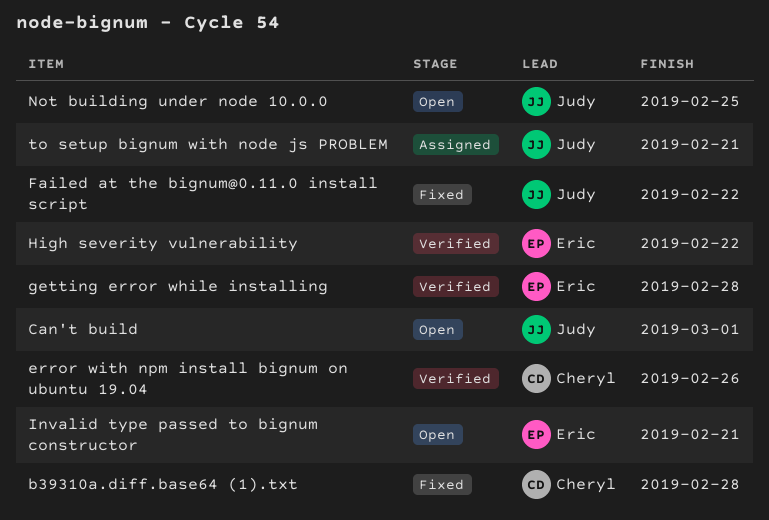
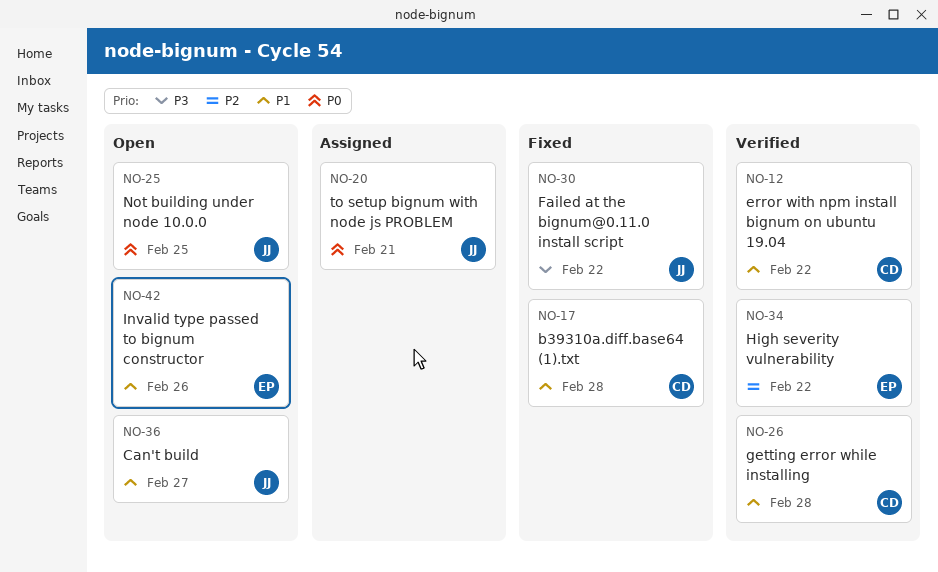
Can't build, due: Mar 1 -> Feb 27
error with npm install bignum on ubuntu 19.04, due: Feb 26 -> Feb 22
getting error while installing, owner: Eric -> Cheryl
Invalid type passed to bignum constructor, due: Feb 21 -> Feb 26

